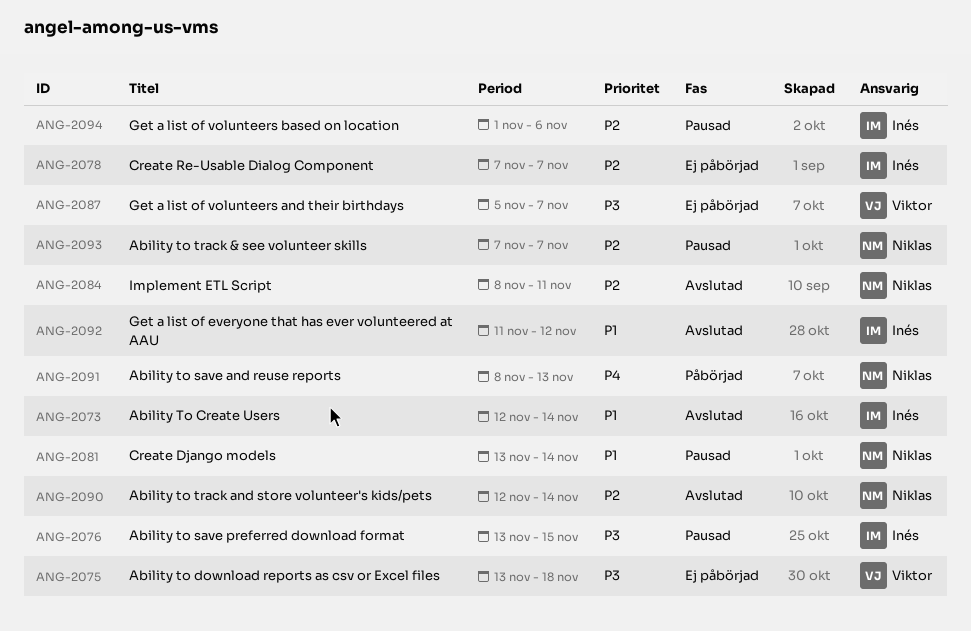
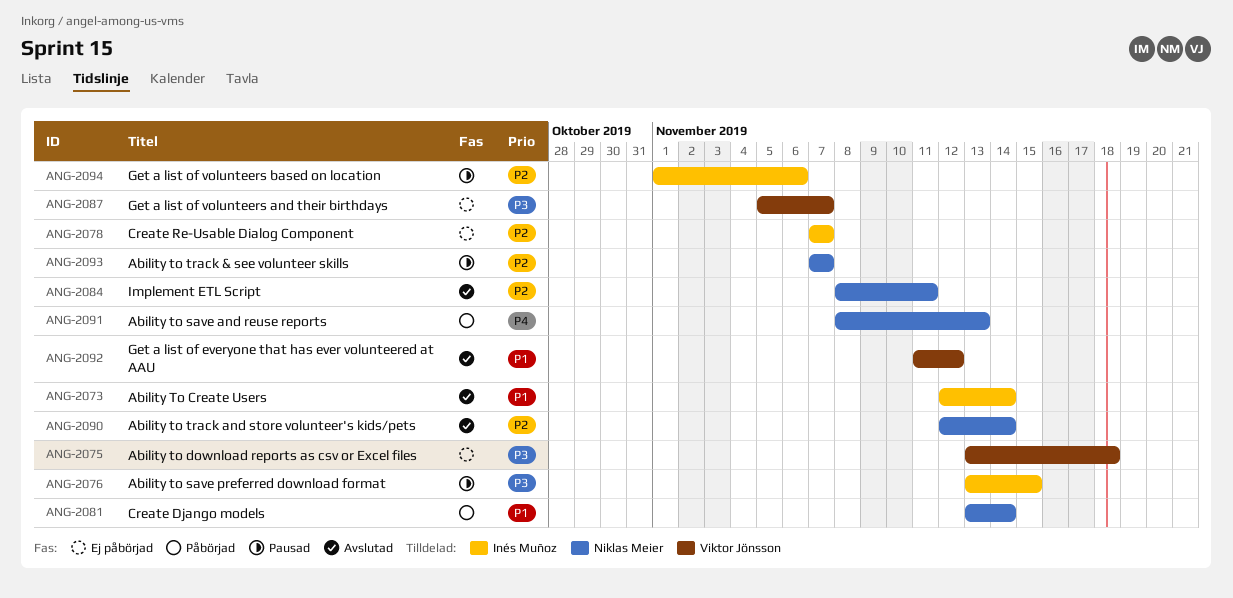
ANG-2081, status: Pausad -> Påbörjad
ANG-2092, owner: Inés Muñoz -> Viktor Jönsson

